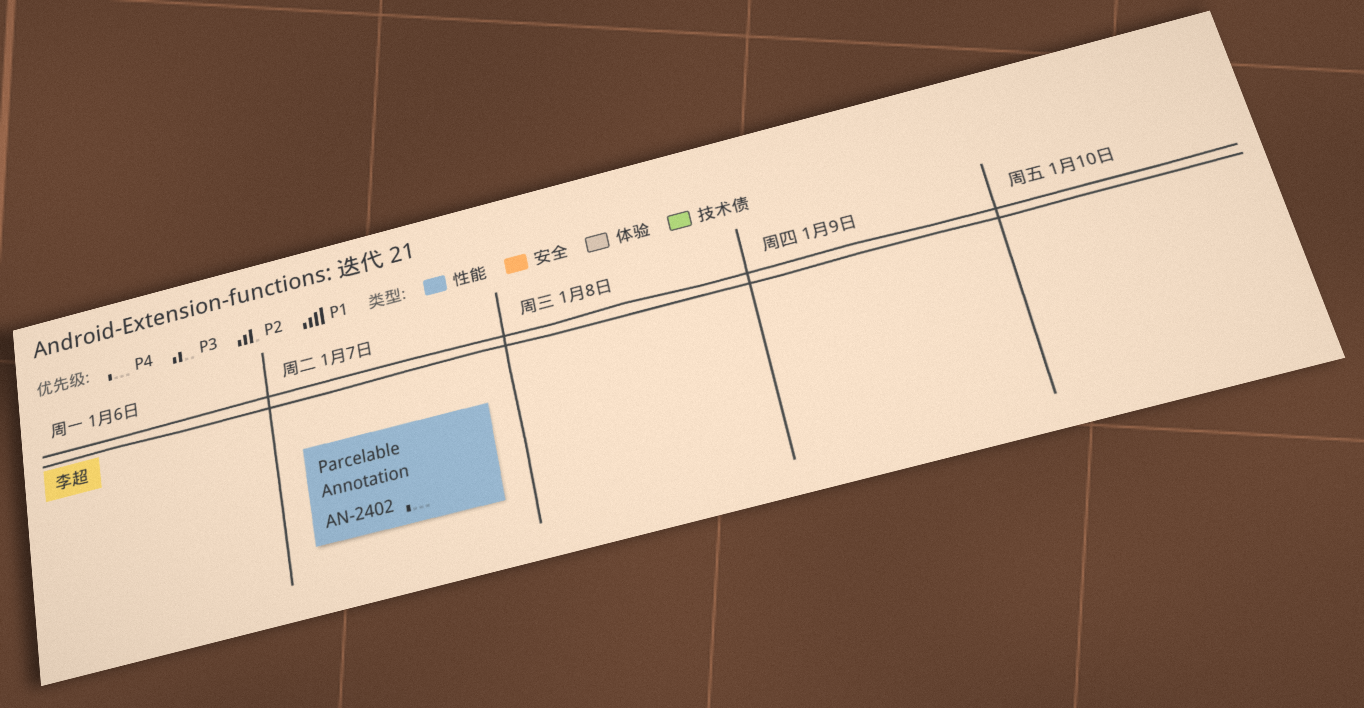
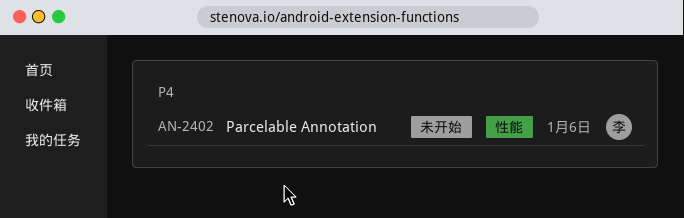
AN-2402, due: Jan 7 -> Jan 6

